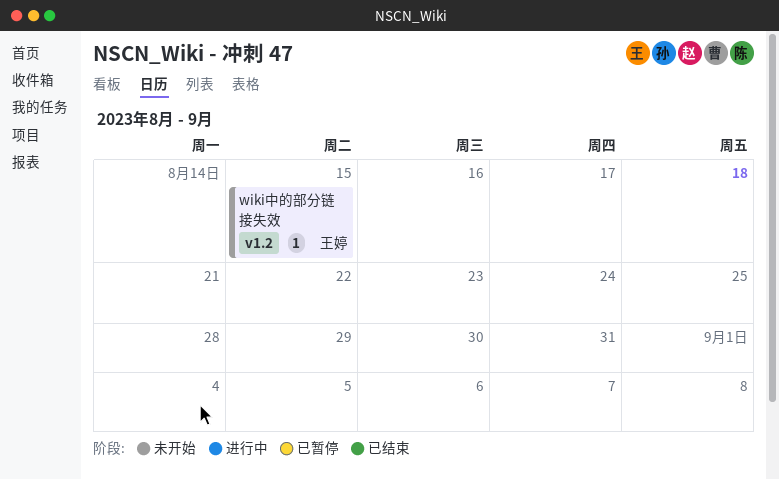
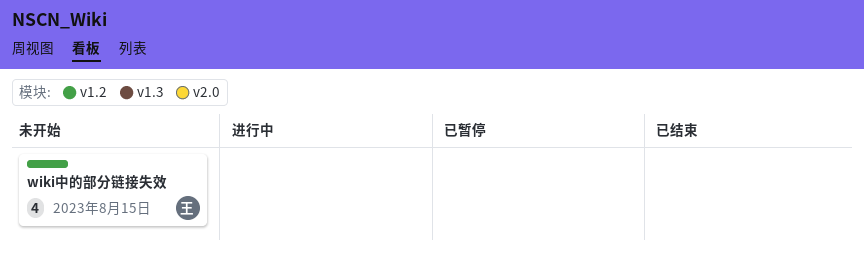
wiki中的部分链接失效, estimate: 1 -> 4

